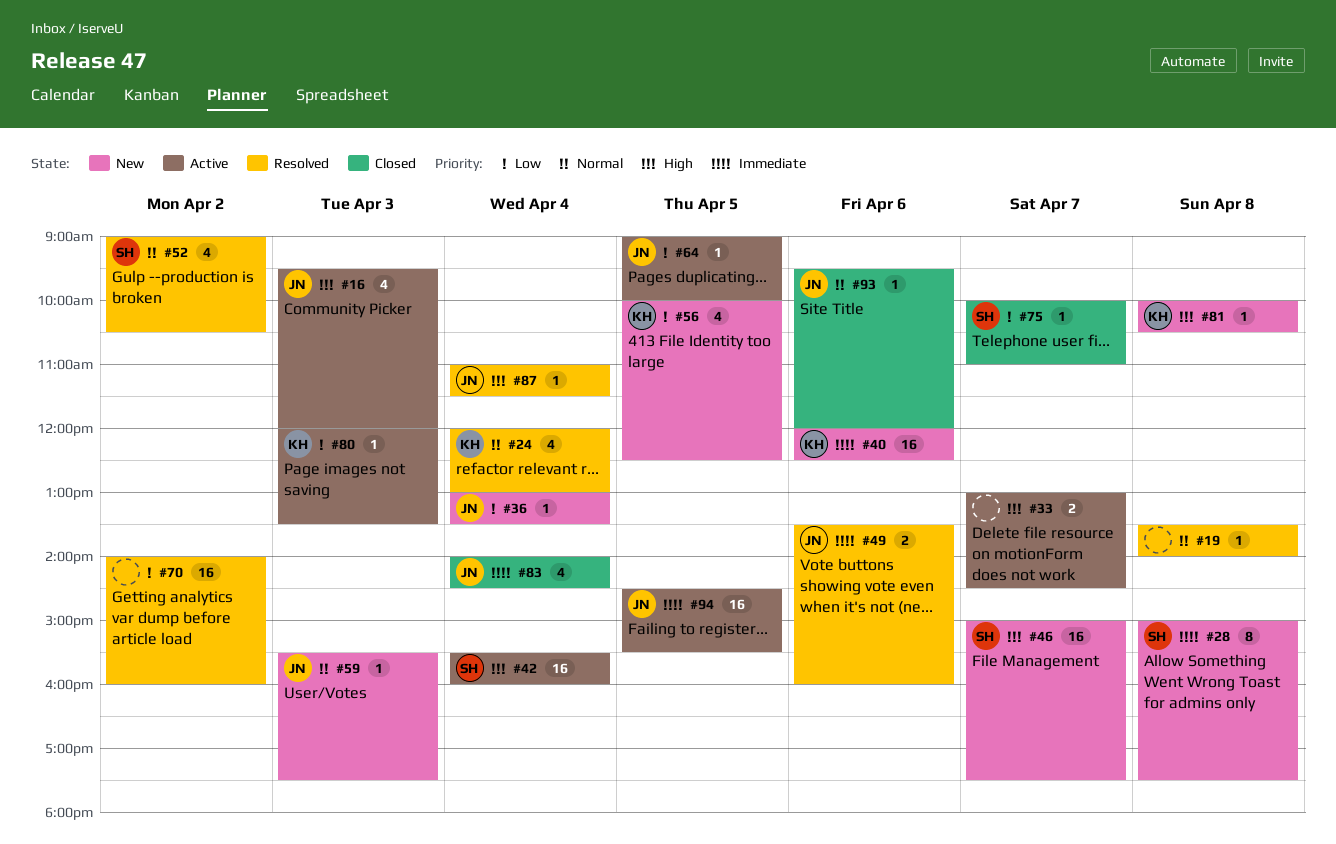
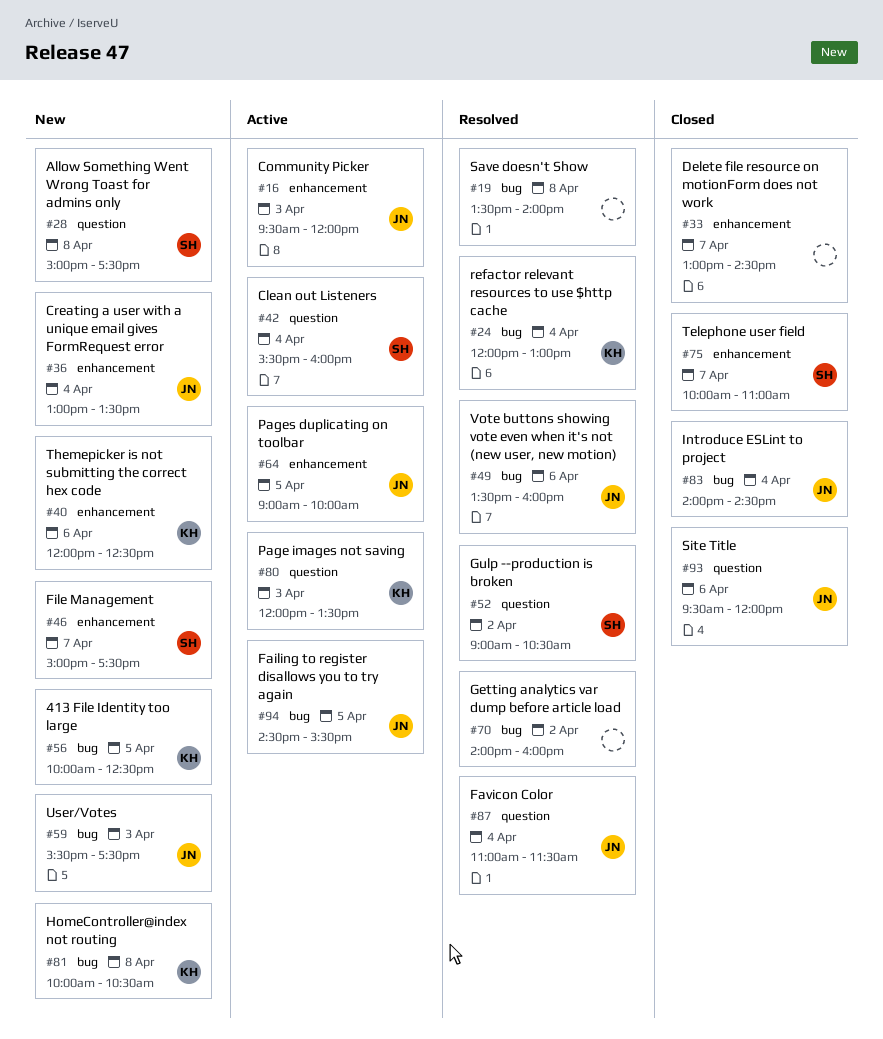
#33, status: Active -> Closed

